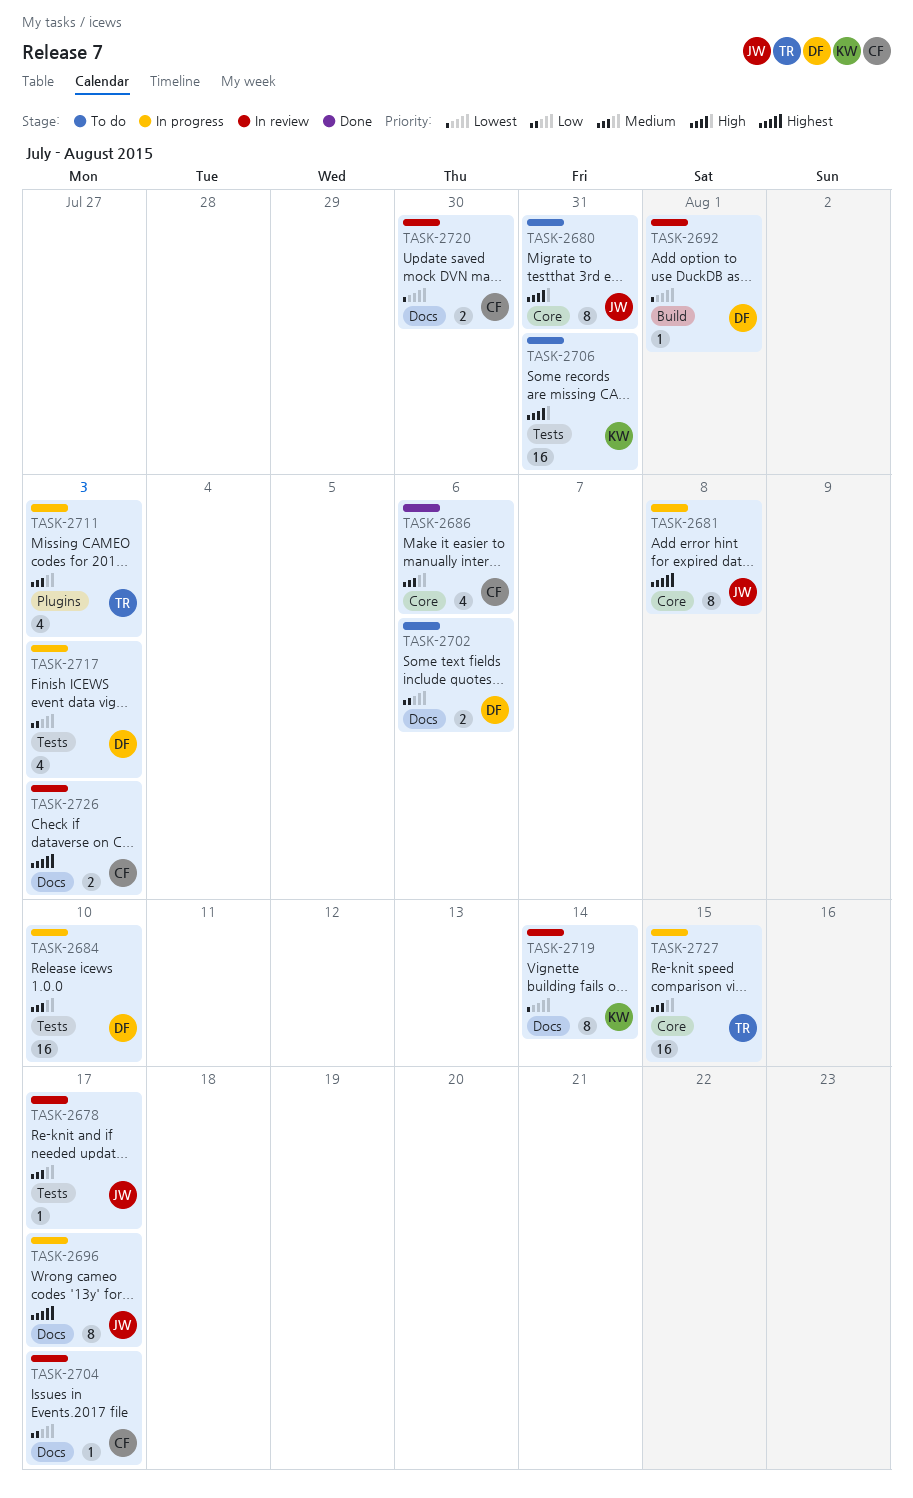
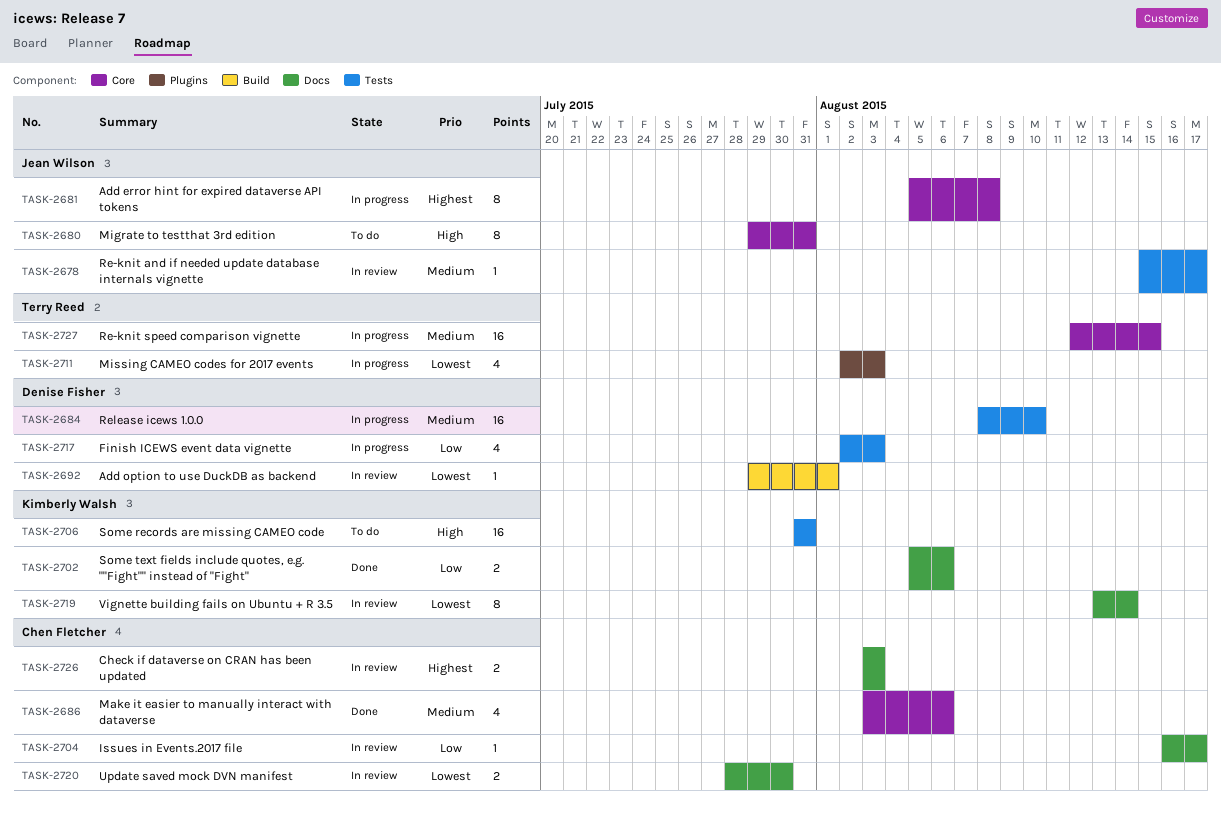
TASK-2696: present -> none
TASK-2702, status: To do -> Done
TASK-2702, owner: Denise Fisher -> Kimberly Walsh
TASK-2711, priority: Medium -> Lowest

